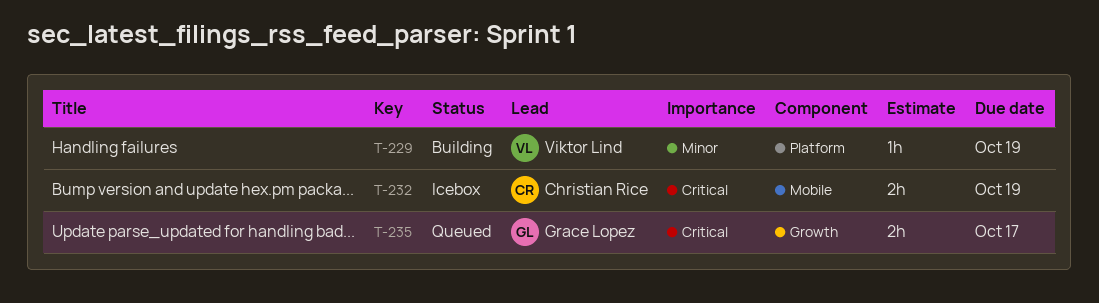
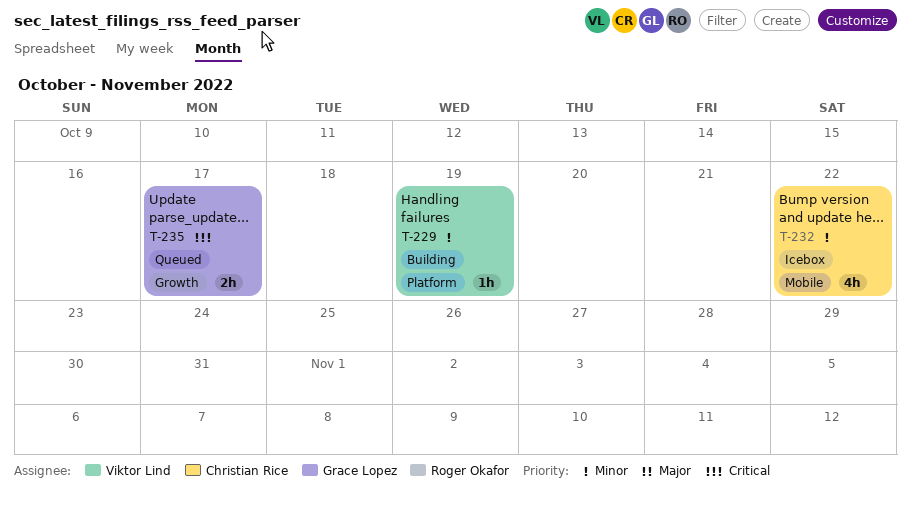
T-232, priority: Critical -> Minor
T-232, estimate: 2h -> 4h
T-232, due: Oct 19 -> Oct 22

